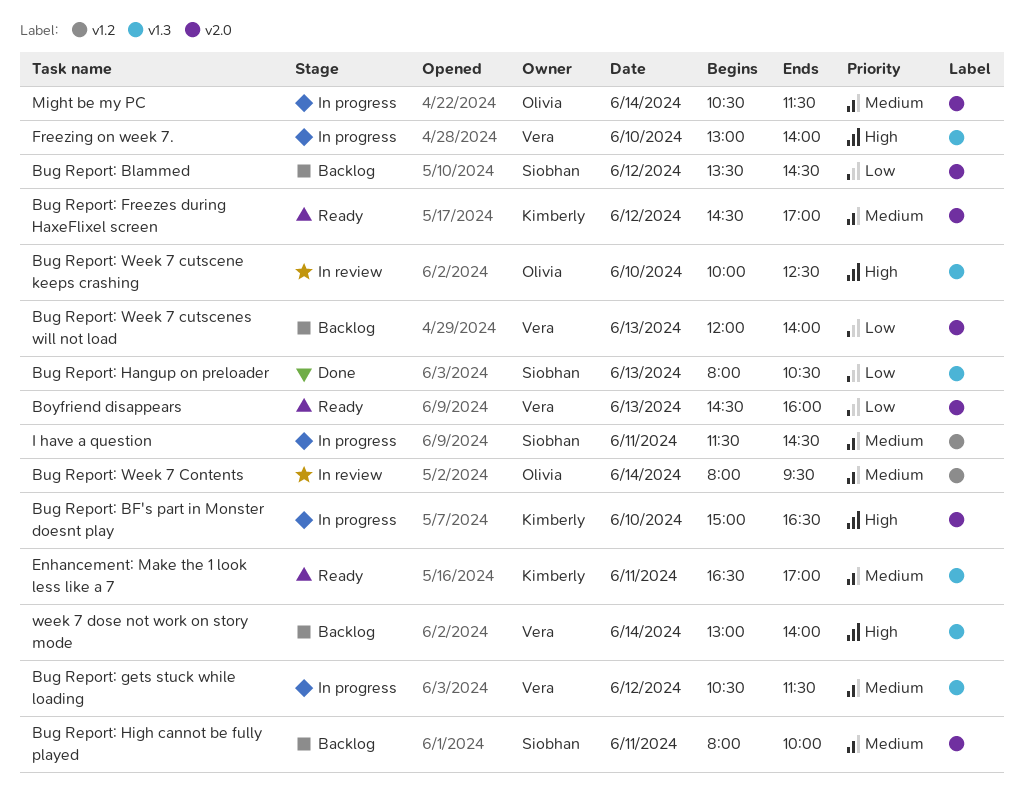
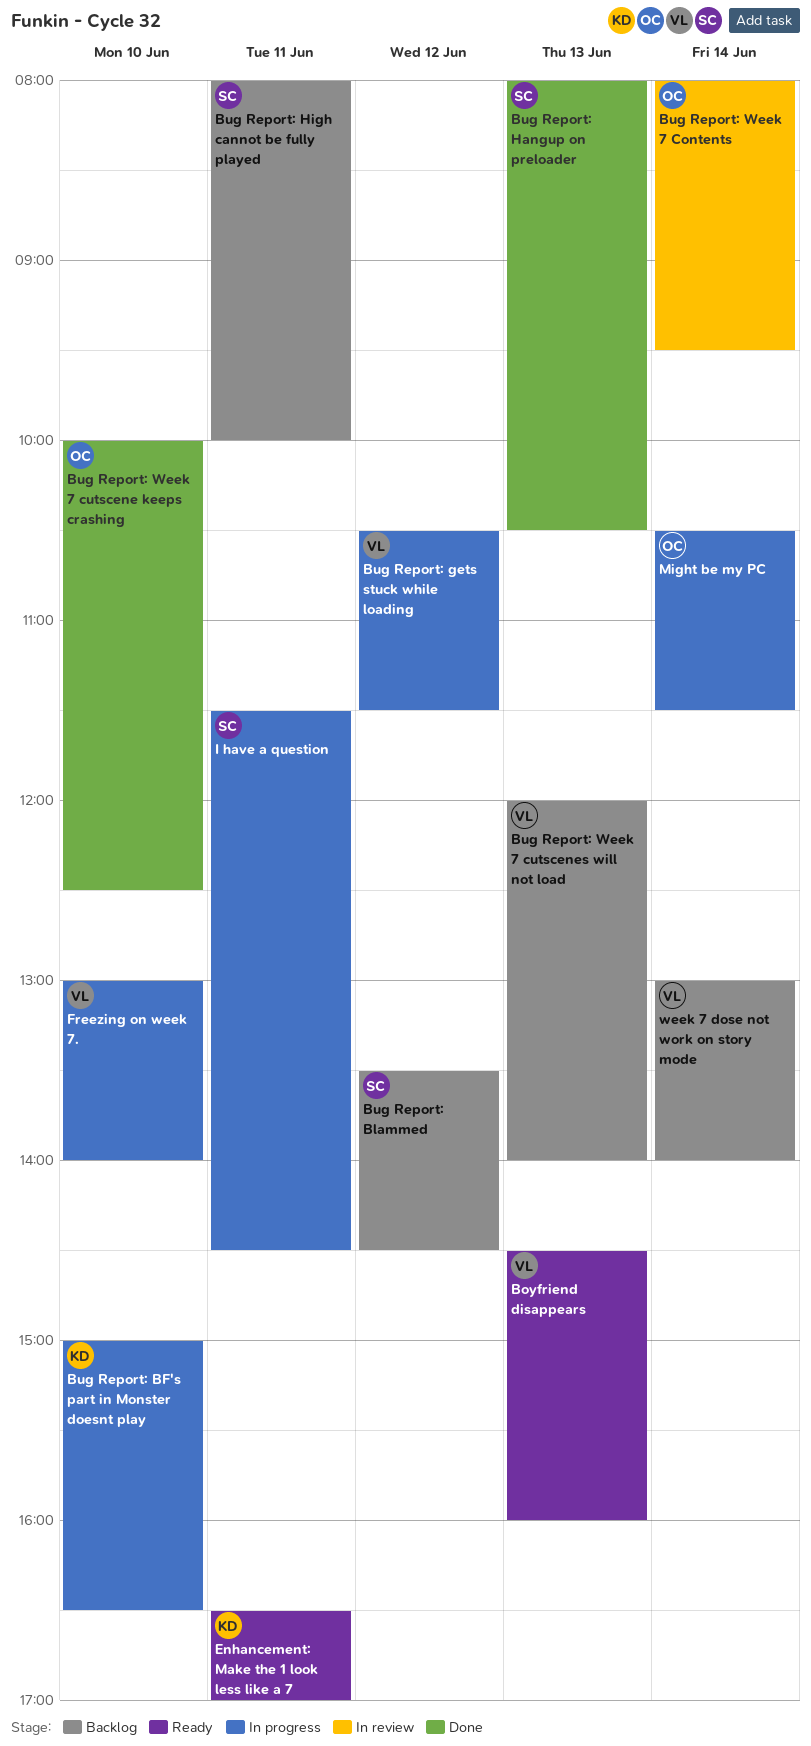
Bug Report: Freezes during HaxeFlixel screen: present -> none
Bug Report: Week 7 cutscene keeps crashing, status: In review -> Done

